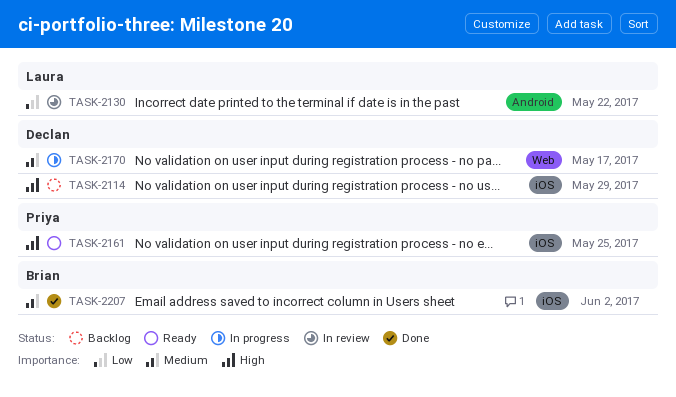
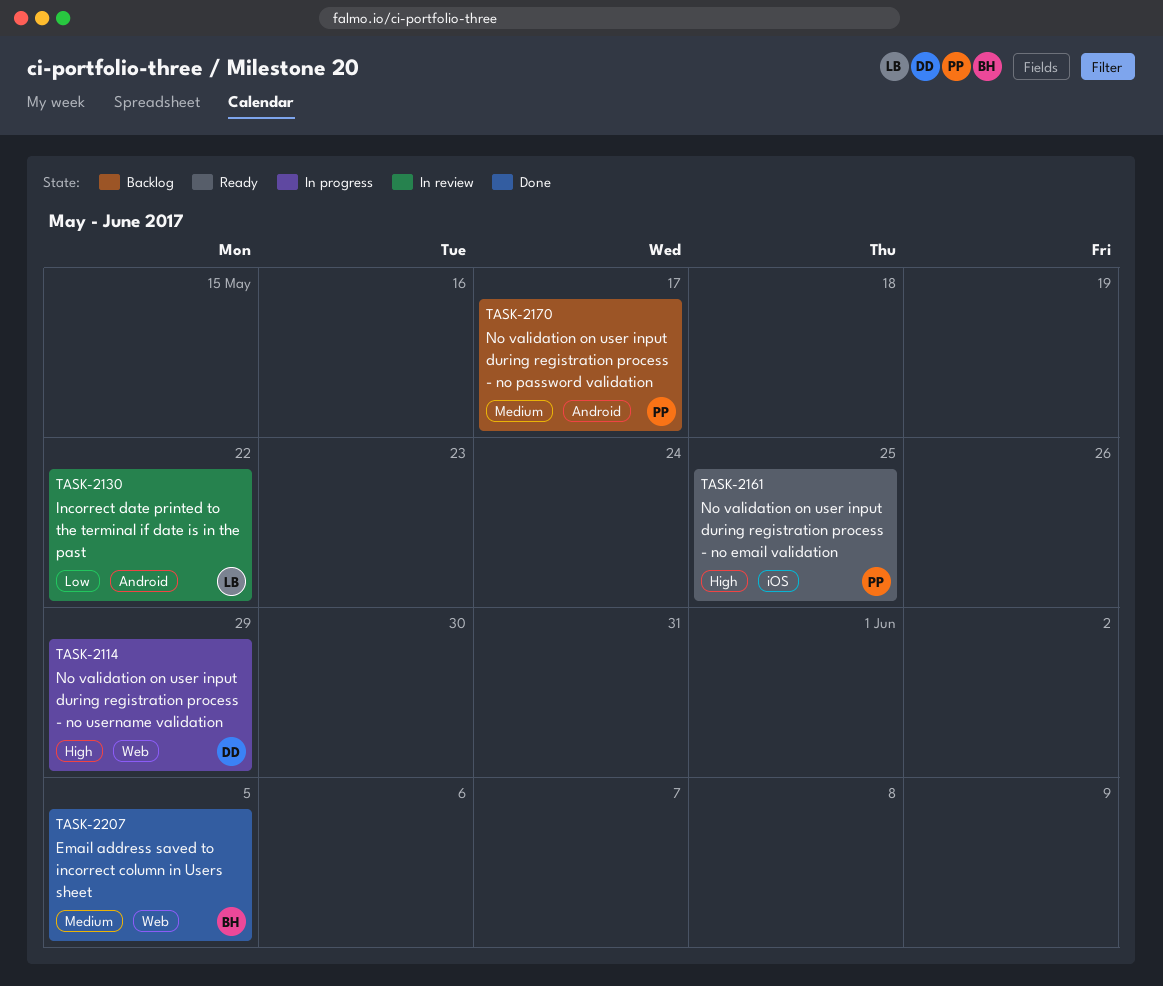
TASK-2114, status: Backlog -> In progress
TASK-2114, label: iOS -> Web
TASK-2170, status: In progress -> Backlog
TASK-2170, owner: Declan -> Priya
TASK-2170, label: Web -> Android
TASK-2207, label: iOS -> Web
TASK-2207, due: Jun 2 -> Jun 5

